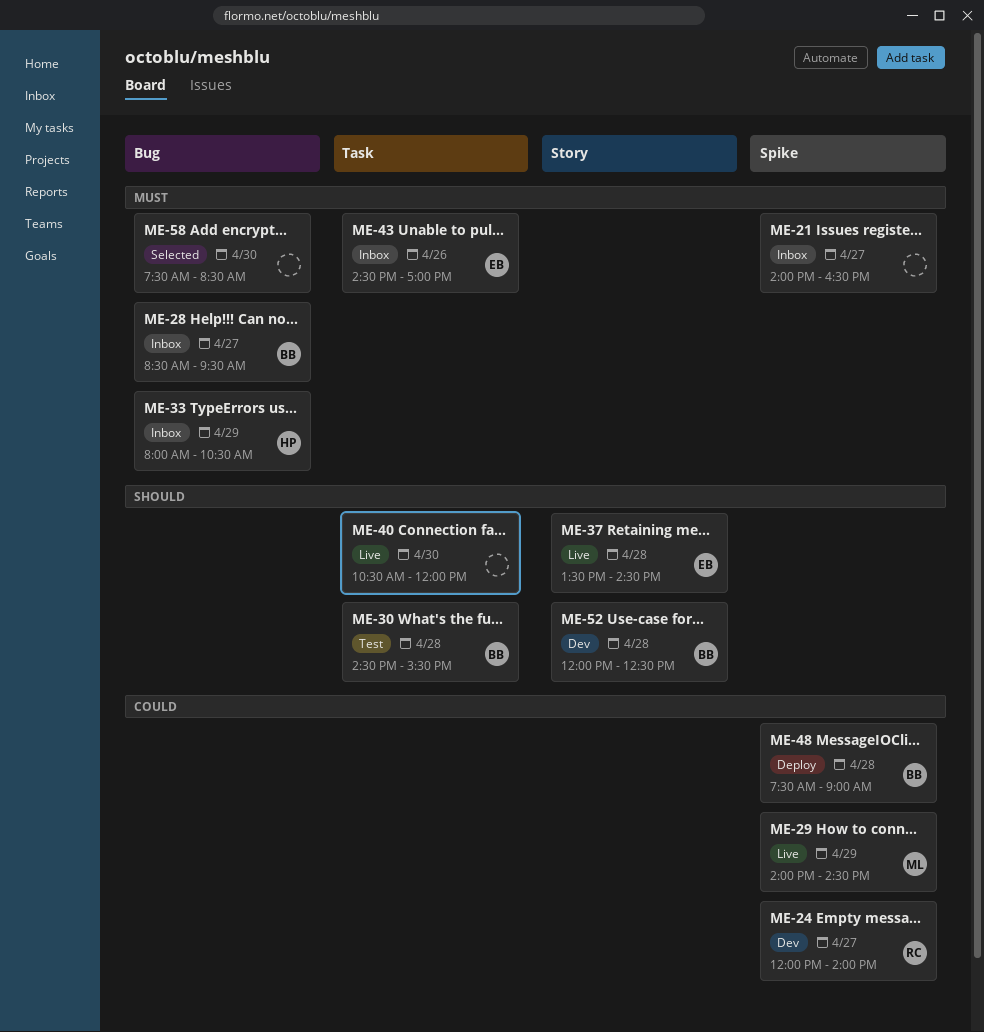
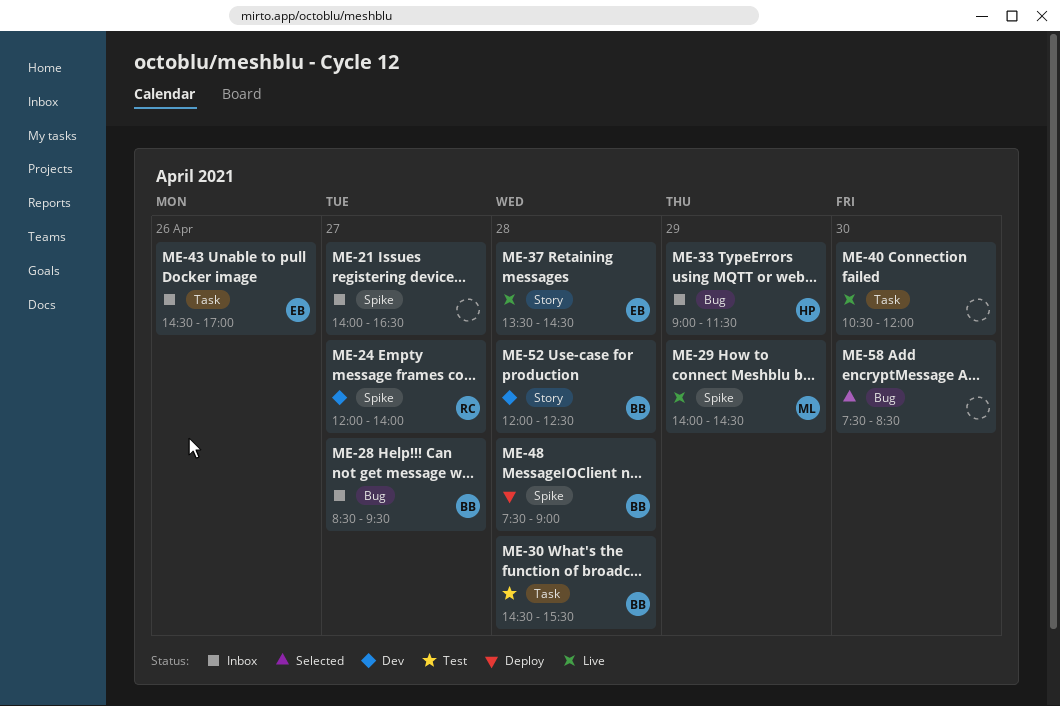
ME-33, begins: 08:00 -> 09:00
ME-33, ends: 10:30 -> 11:30

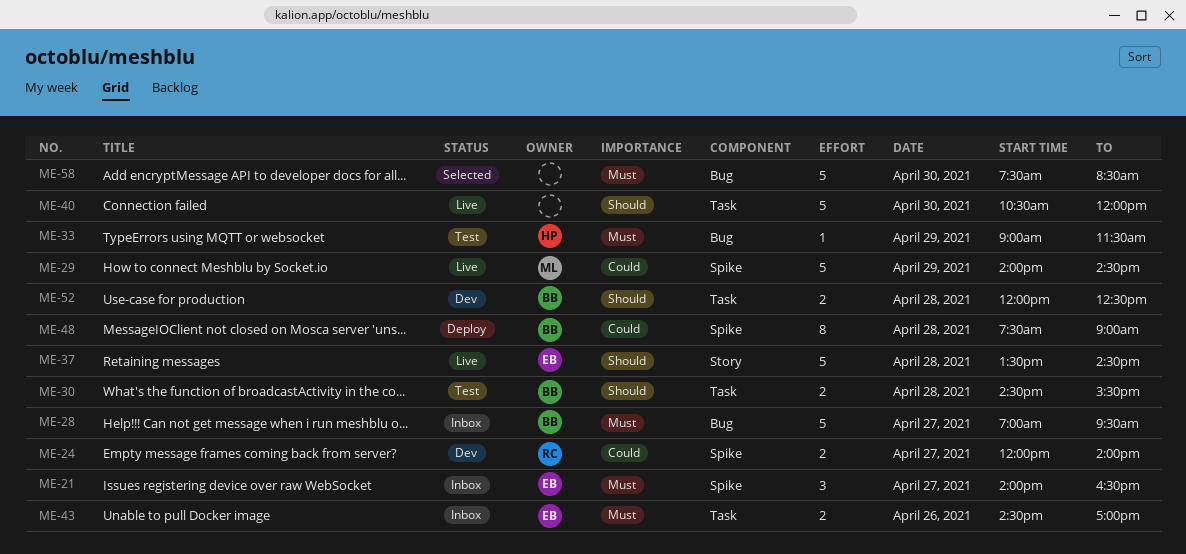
ME-21, owner: none -> EB
ME-28, begins: 08:30 -> 07:00
ME-33, status: Inbox -> Test
ME-52, label: Story -> Task

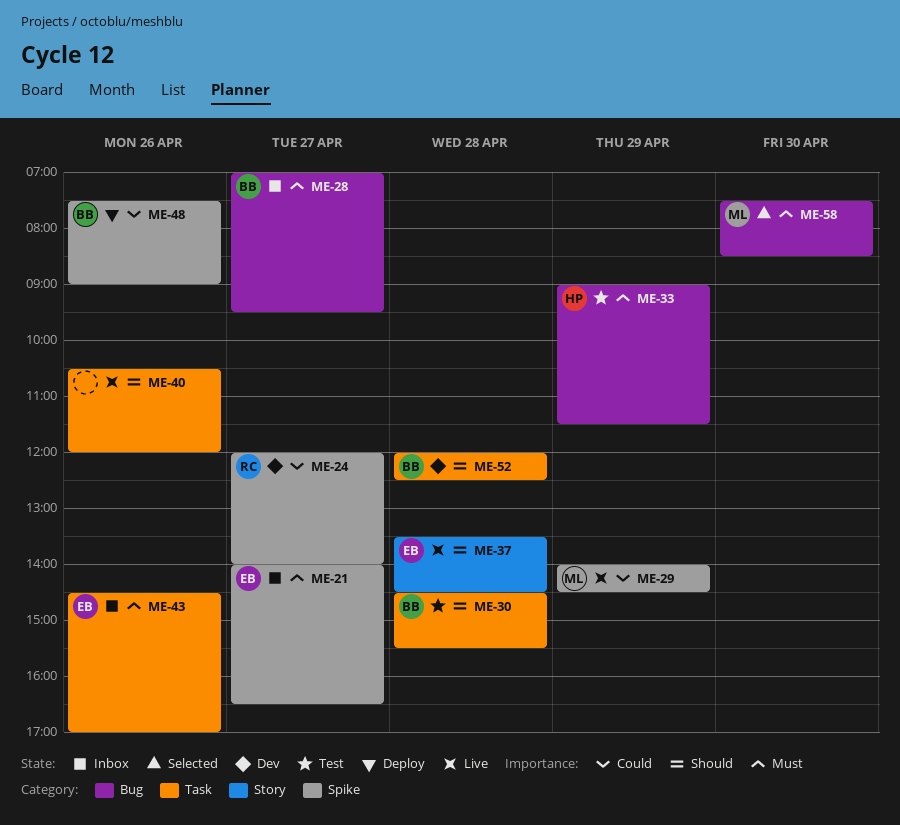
ME-40, day: Apr 30 -> Apr 26
ME-48, day: Apr 28 -> Apr 26
ME-58, owner: none -> ML

